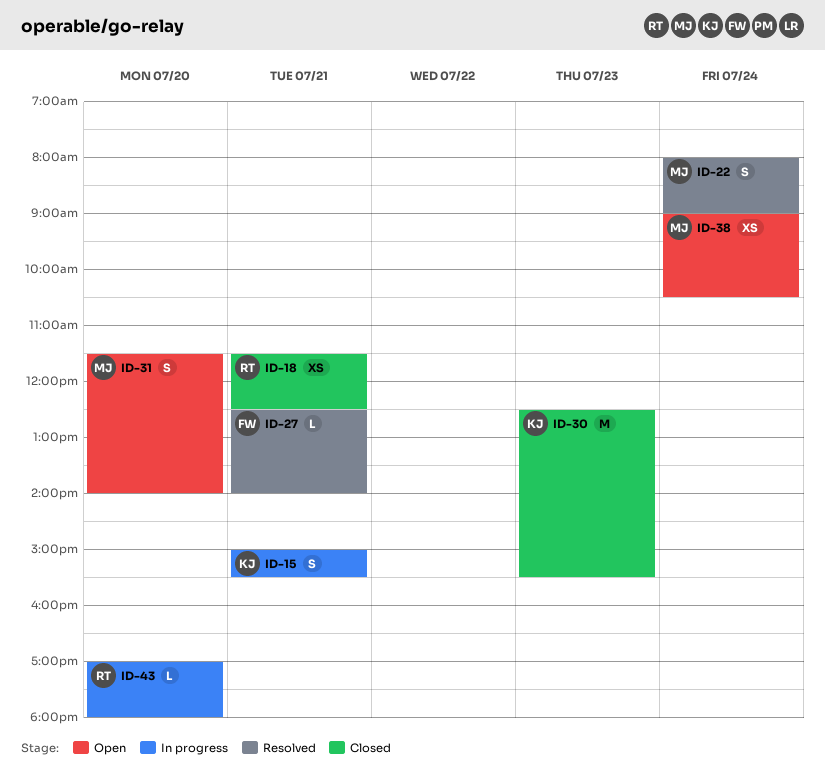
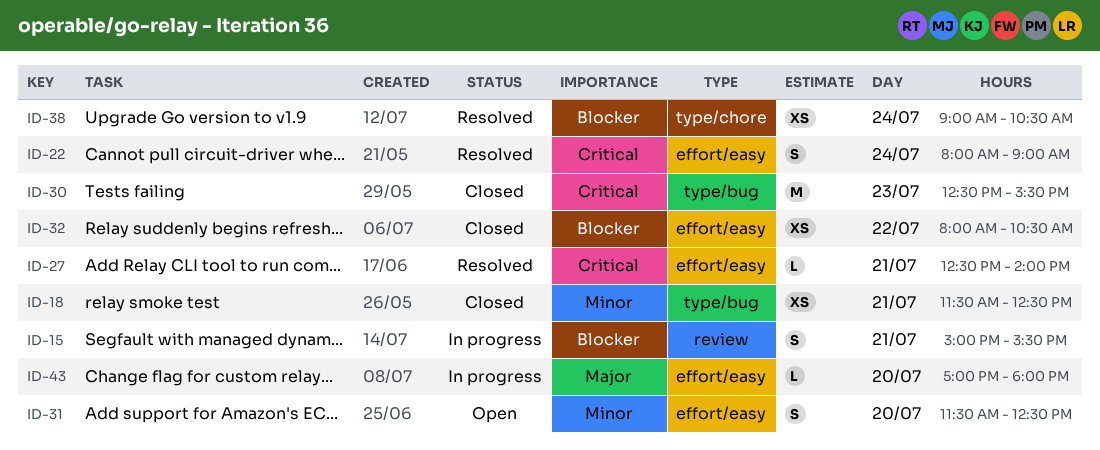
ID-31, ends: 14:00 -> 12:30
ID-32: none -> present
ID-38, status: Open -> Resolved

